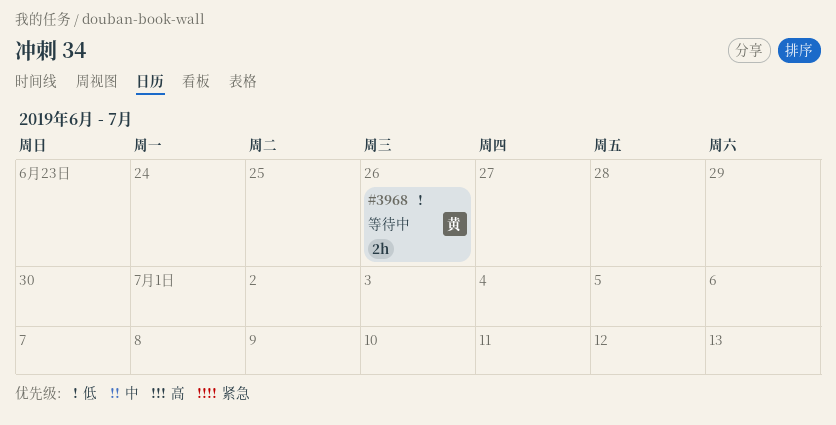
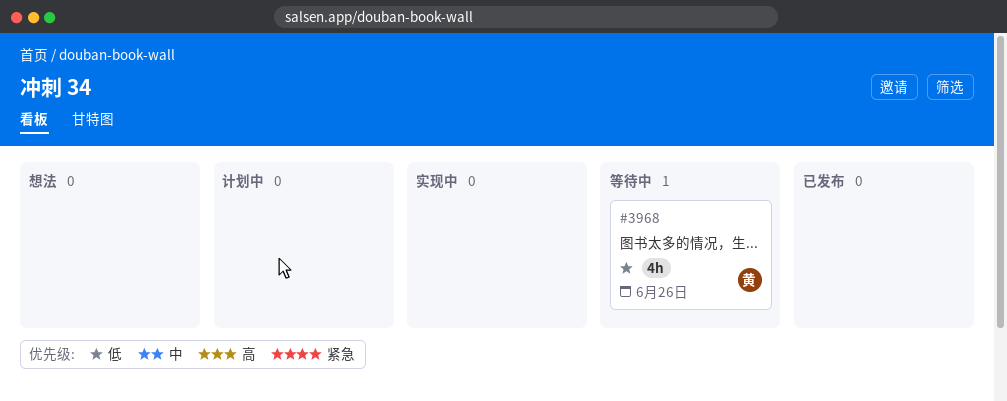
#3968, estimate: 2h -> 4h

